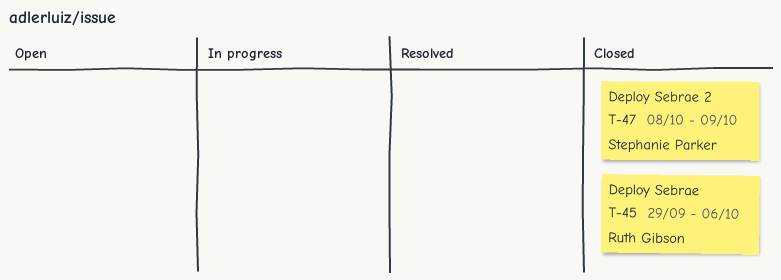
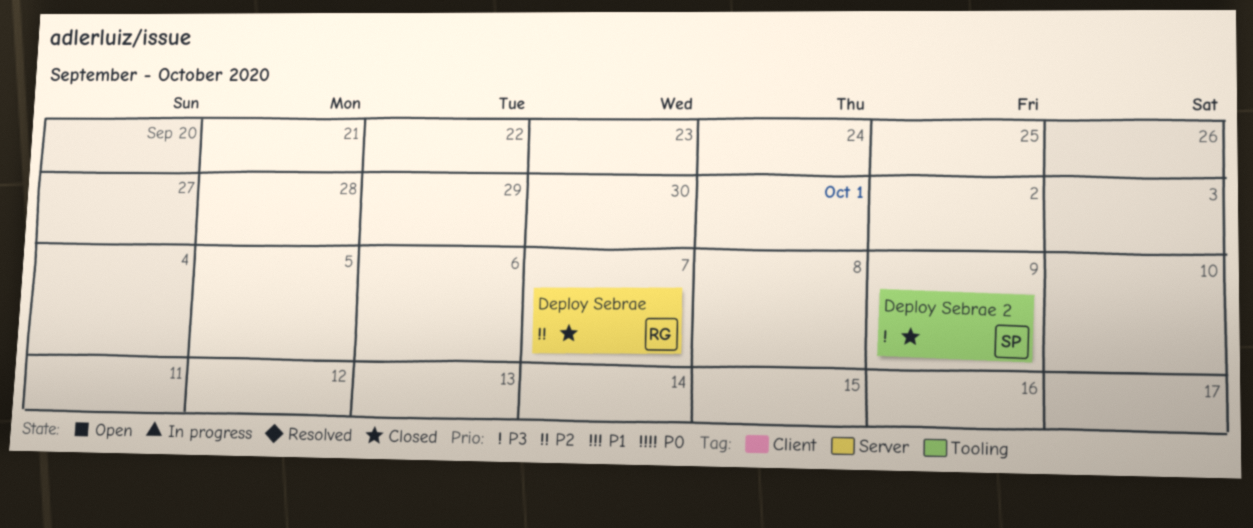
Deploy Sebrae, due: Oct 6 -> Oct 7

